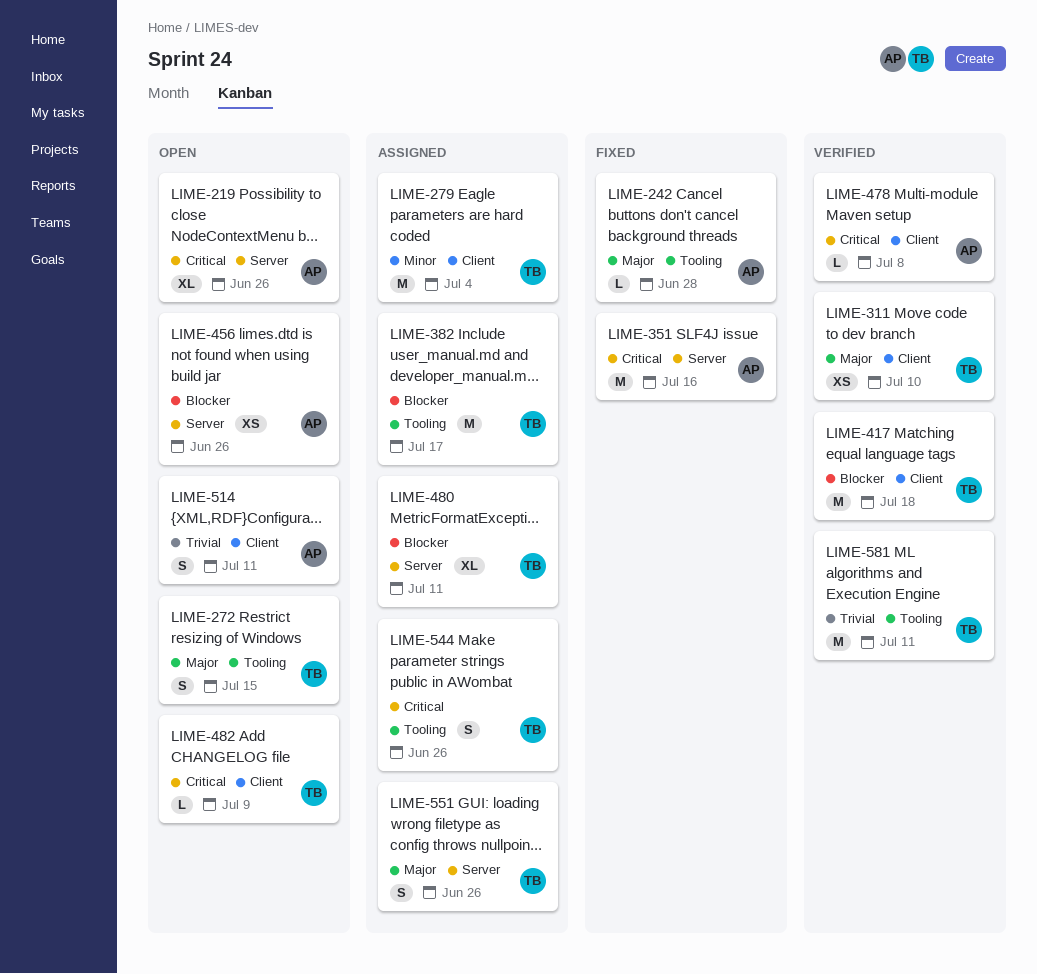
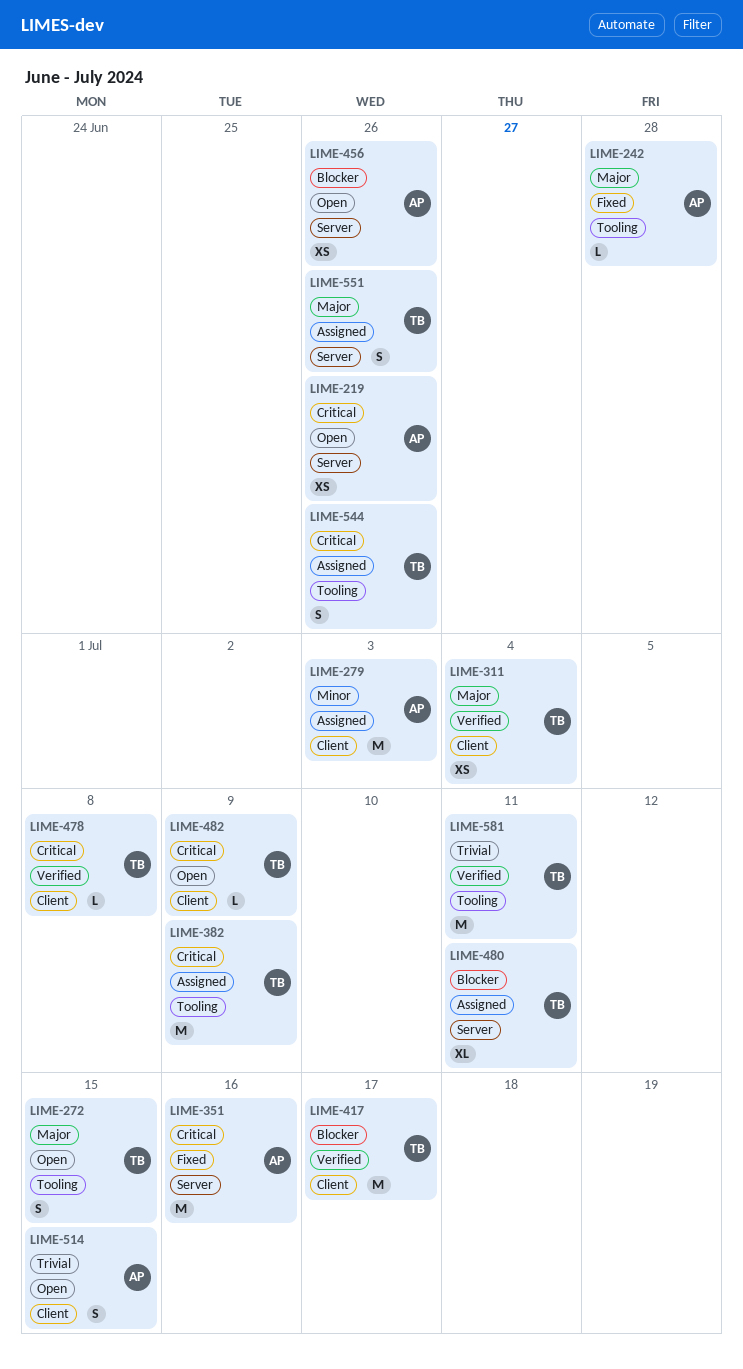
LIME-219, estimate: XL -> XS
LIME-279, owner: TB -> AP
LIME-279, due: Jul 4 -> Jul 3
LIME-311, due: Jul 10 -> Jul 4
LIME-382, priority: Blocker -> Critical
LIME-382, due: Jul 17 -> Jul 9
LIME-417, due: Jul 18 -> Jul 17
LIME-478, owner: AP -> TB
LIME-514, due: Jul 11 -> Jul 15

